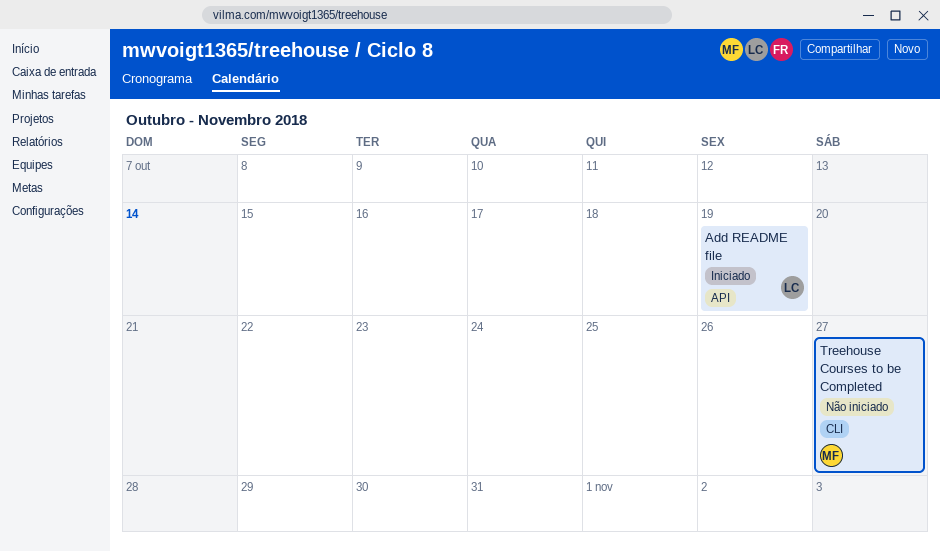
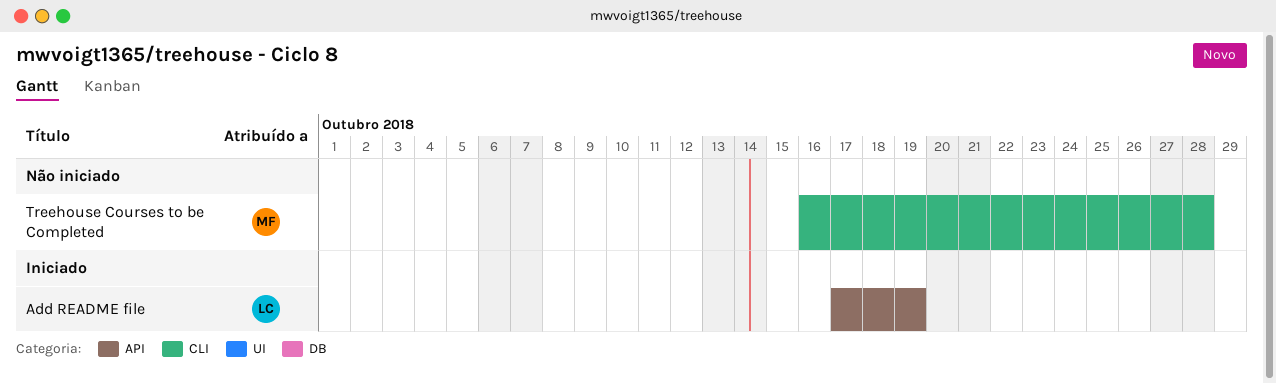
Treehouse Courses to be Completed, due: Oct 27 -> Oct 28

